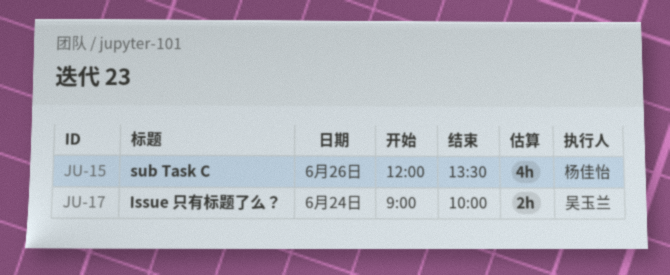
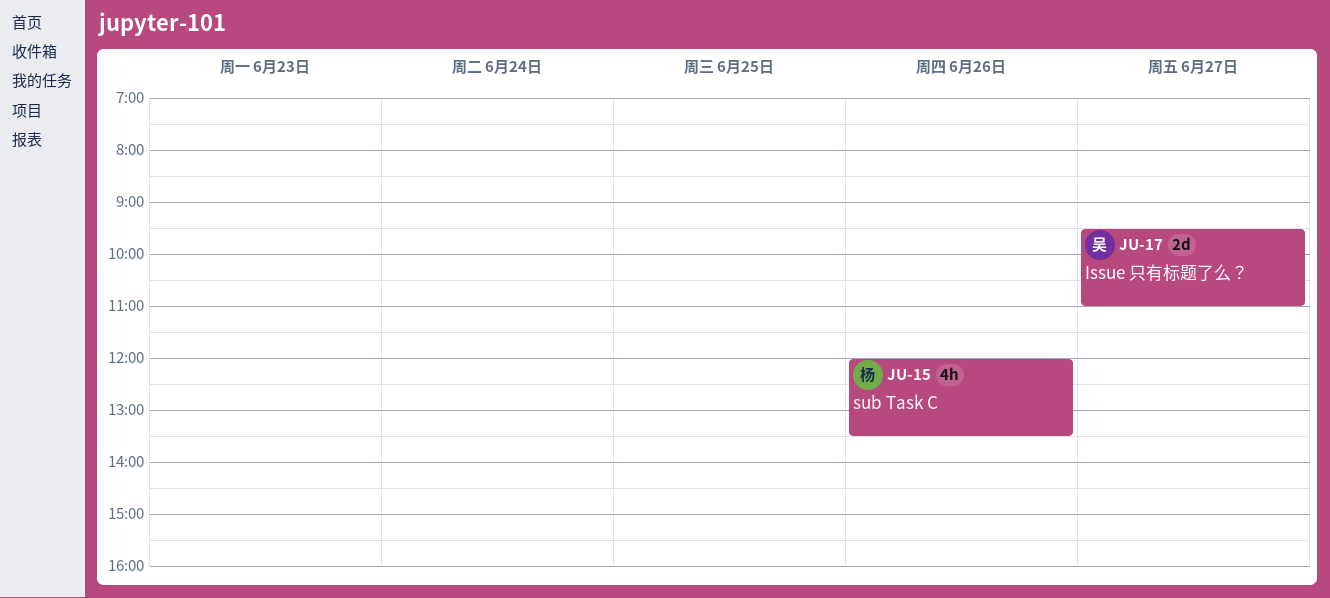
JU-17, estimate: 2h -> 2d
JU-17, day: Jun 24 -> Jun 27
JU-17, begins: 09:00 -> 09:30
JU-17, ends: 10:00 -> 11:00

